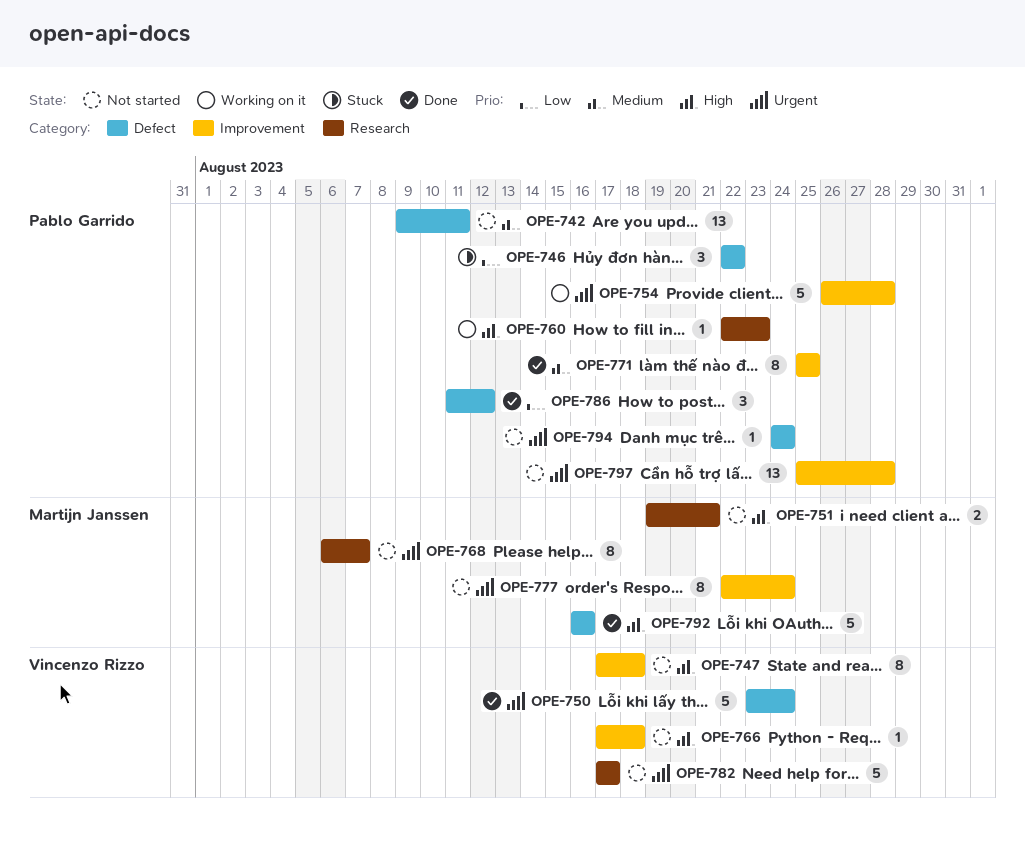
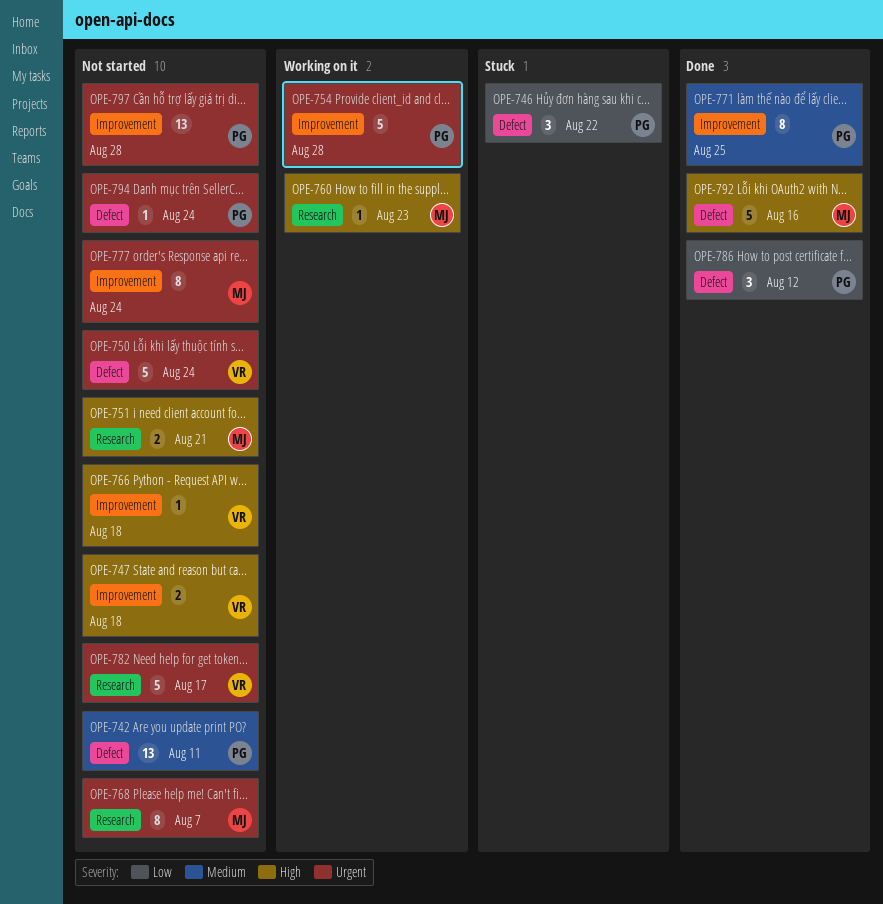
OPE-747, estimate: 8 -> 2
OPE-750, status: Done -> Not started
OPE-760, owner: Pablo Garrido -> Martijn Janssen

